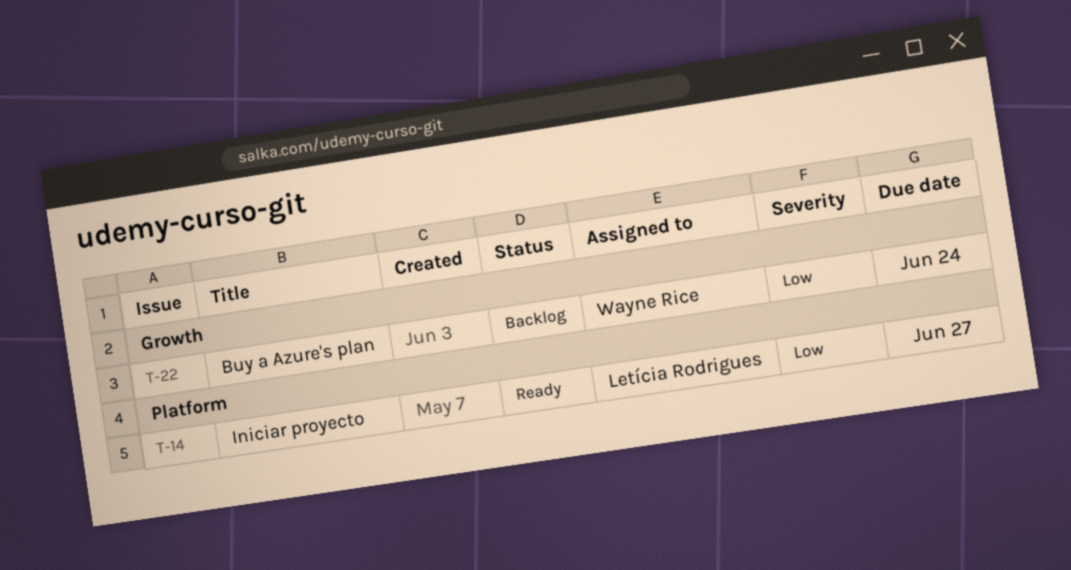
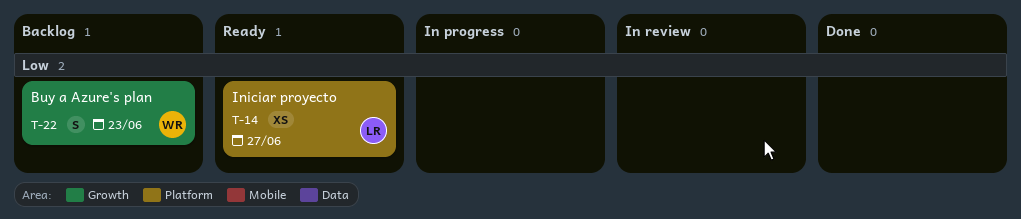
T-22, due: Jun 24 -> Jun 23

